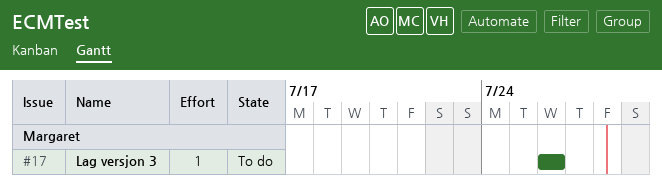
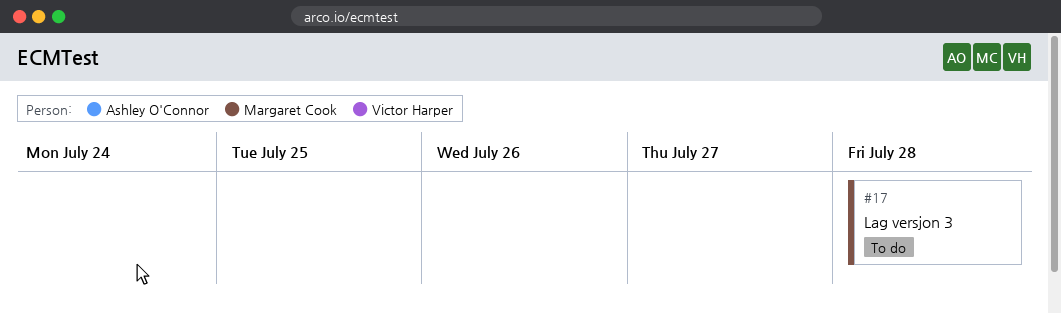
#17, due: Jul 26 -> Jul 28

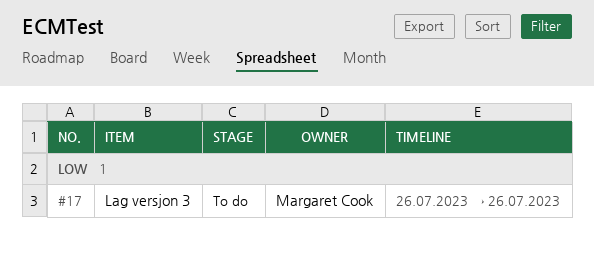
#17, due: Jul 28 -> Jul 26

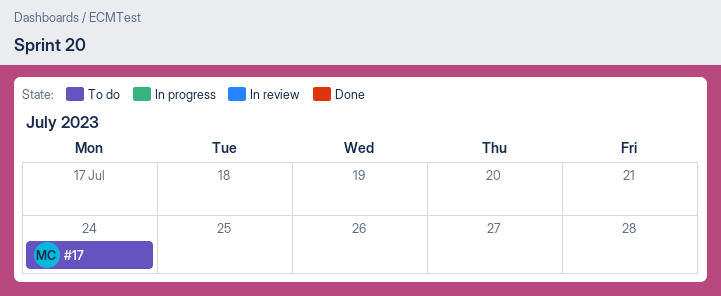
#17, start: Jul 26 -> Jul 24
#17, due: Jul 26 -> Jul 24

